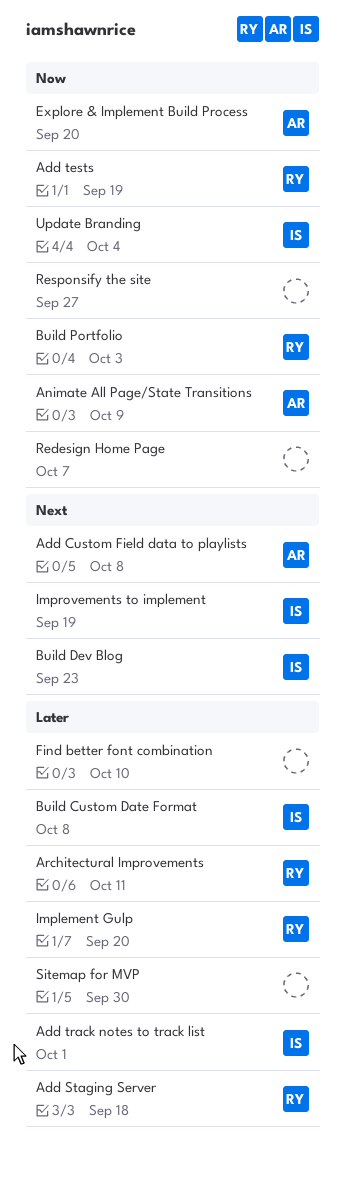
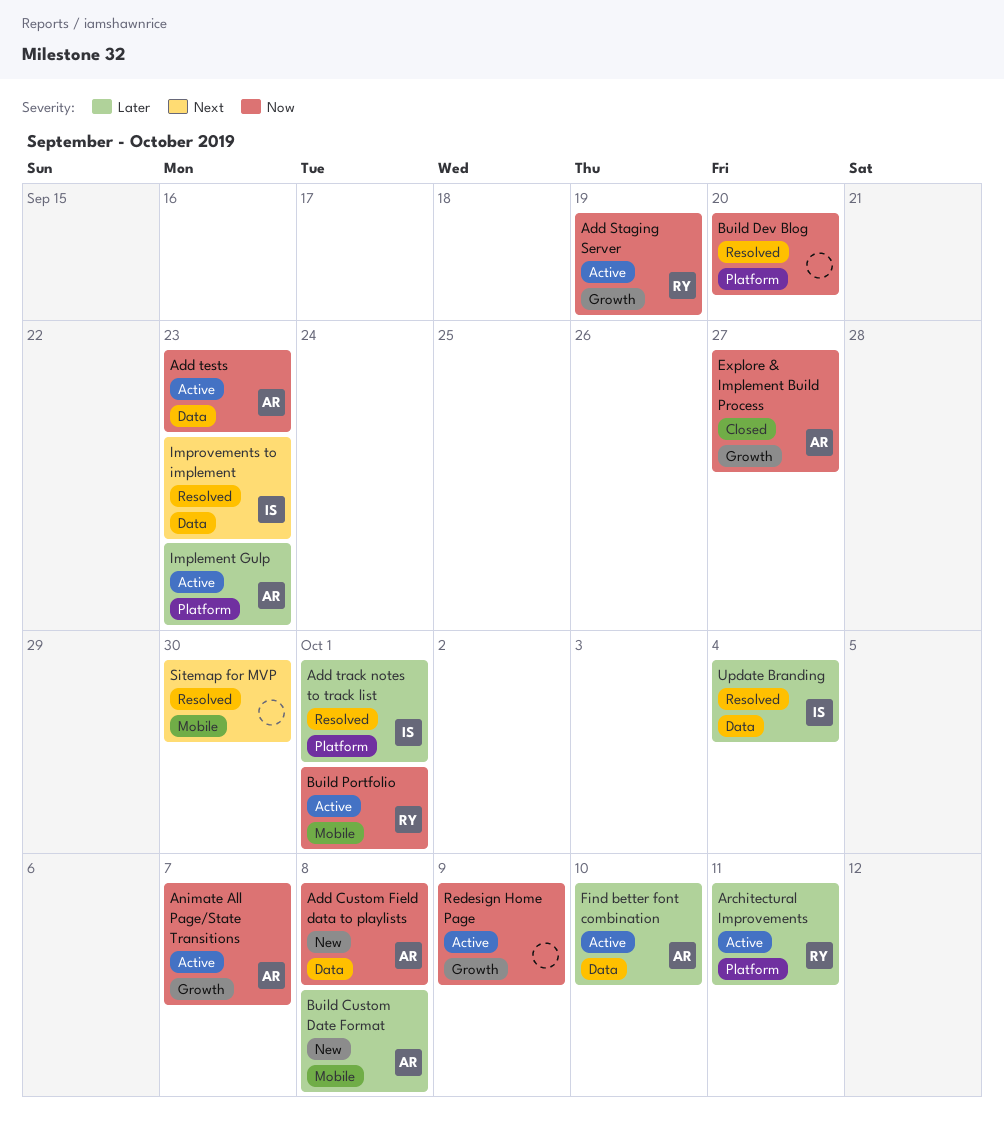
Add Custom Field data to playlists, priority: Next -> Now
Add Staging Server, priority: Later -> Now
Add Staging Server, due: Sep 18 -> Sep 19
Add tests, owner: RY -> AR
Add tests, due: Sep 19 -> Sep 23
Animate All Page/State Transitions, due: Oct 9 -> Oct 7
Build Custom Date Format, owner: IS -> AR
Build Dev Blog, owner: IS -> none
Build Dev Blog, priority: Next -> Now
Build Dev Blog, due: Sep 23 -> Sep 20
Build Portfolio, due: Oct 3 -> Oct 1
Explore & Implement Build Process, due: Sep 20 -> Sep 27
Find better font combination, owner: none -> AR
Implement Gulp, owner: RY -> AR
Implement Gulp, due: Sep 20 -> Sep 23
Improvements to implement, due: Sep 19 -> Sep 23
Redesign Home Page, due: Oct 7 -> Oct 9
Responsify the site: present -> none
Sitemap for MVP, priority: Later -> Next
Update Branding, priority: Now -> Later

